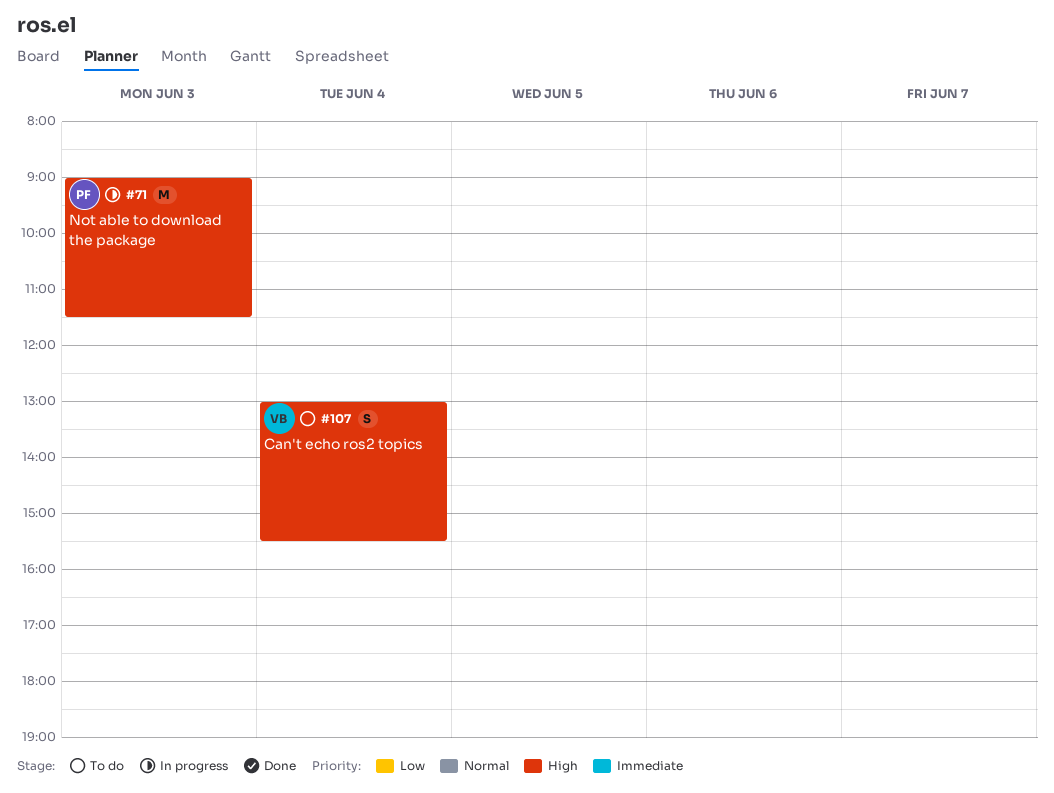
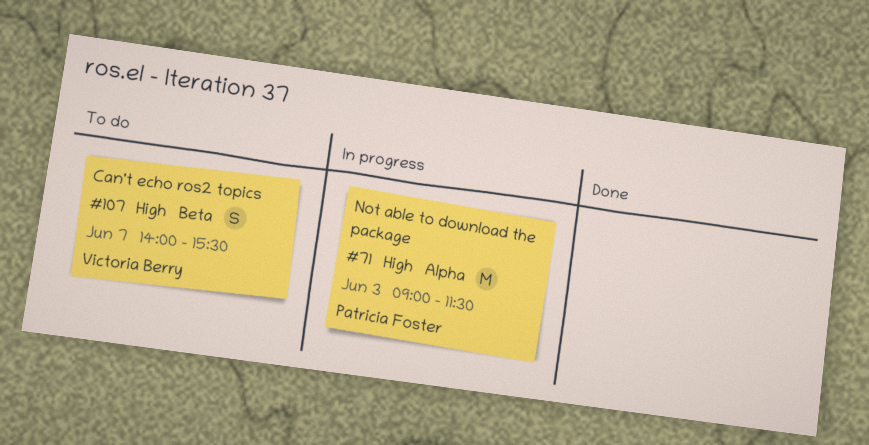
#107, day: Jun 4 -> Jun 7
#107, begins: 13:00 -> 14:00

